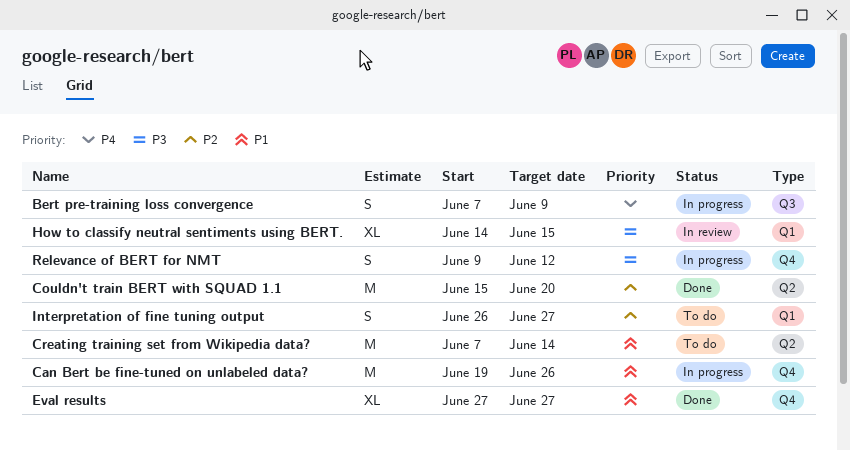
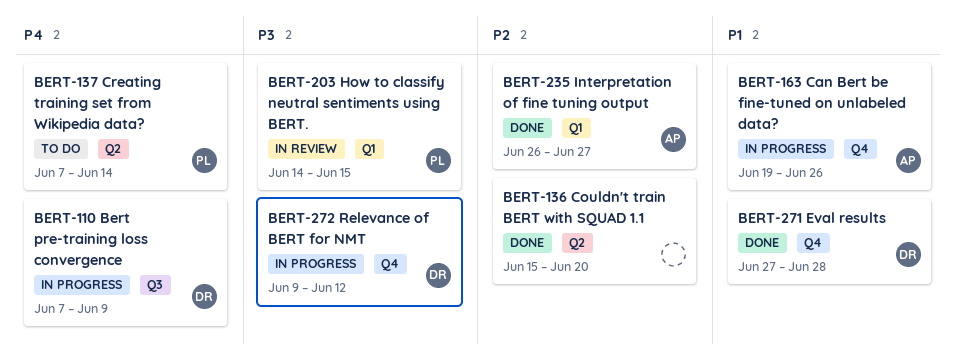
Creating training set from Wikipedia data?, priority: P1 -> P4
Eval results, due: Jun 27 -> Jun 28
Interpretation of fine tuning output, status: To do -> Done

